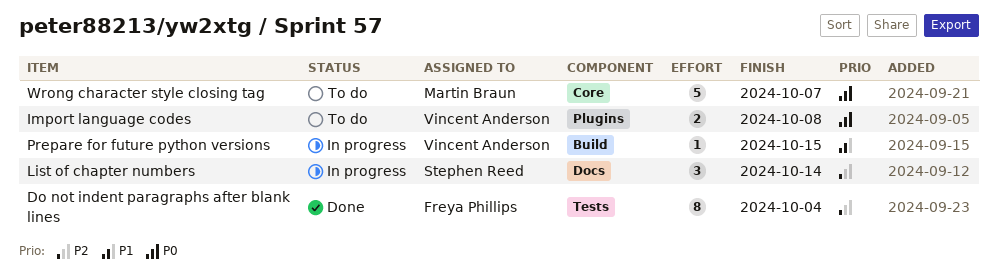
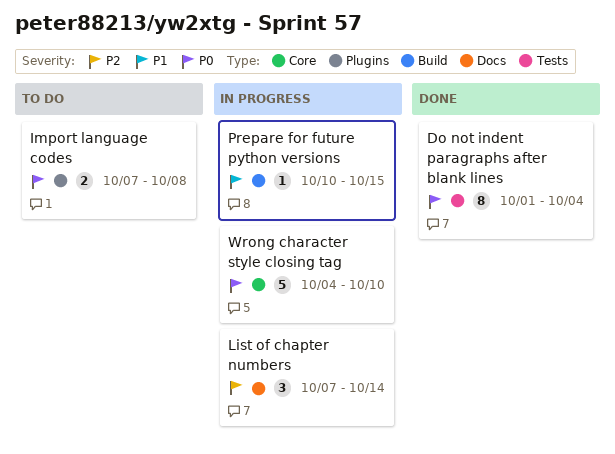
Do not indent paragraphs after blank lines, priority: P2 -> P0
Wrong character style closing tag, status: To do -> In progress
Wrong character style closing tag, due: Oct 7 -> Oct 10

